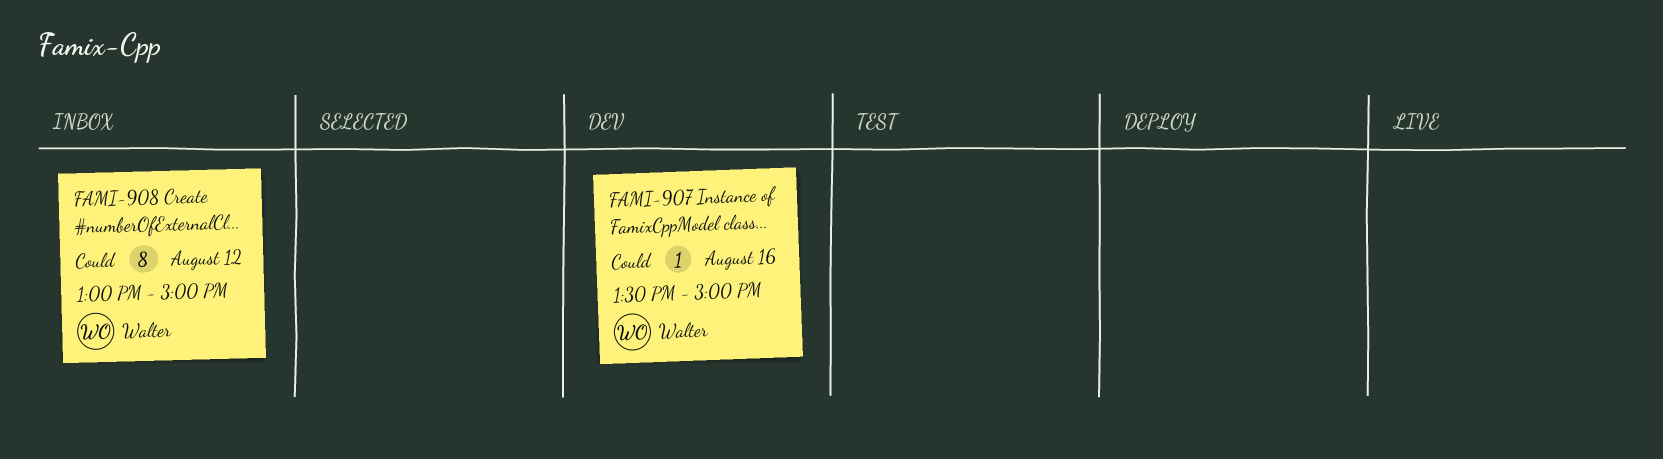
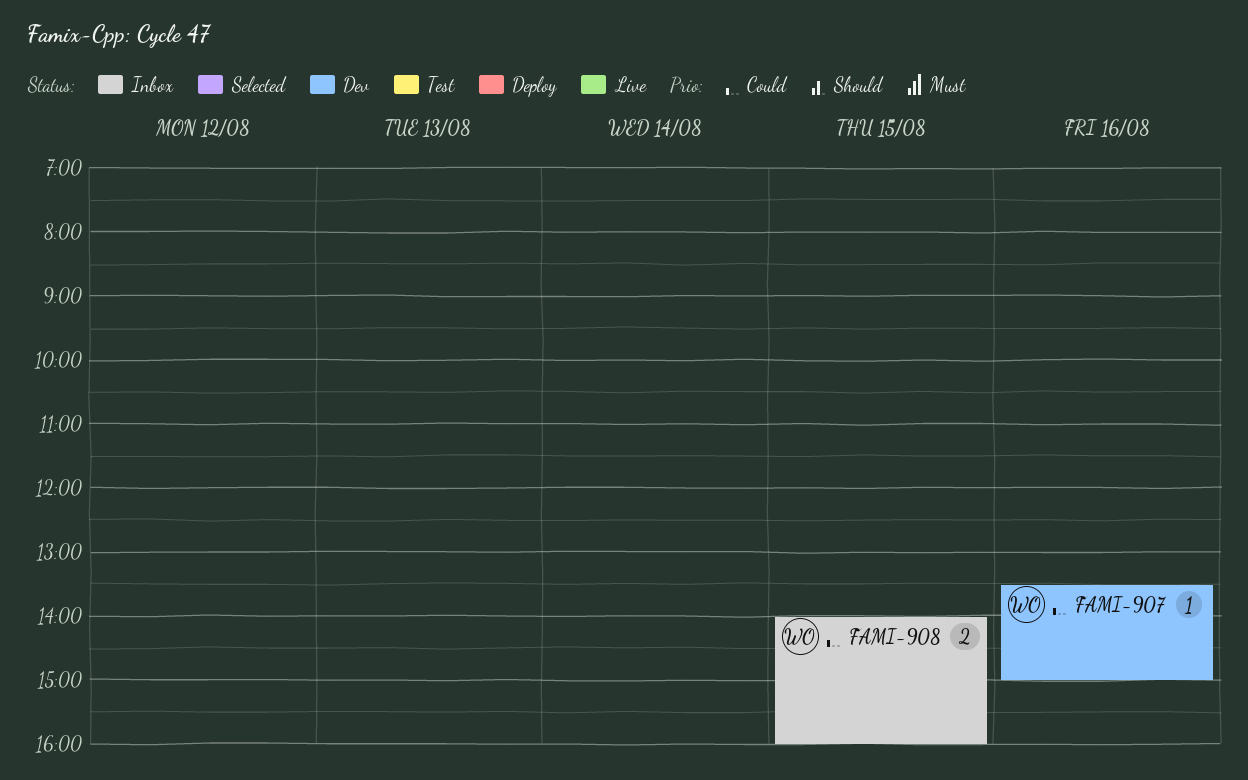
FAMI-908, estimate: 8 -> 2
FAMI-908, day: Aug 12 -> Aug 15
FAMI-908, begins: 13:00 -> 14:00
FAMI-908, ends: 15:00 -> 16:00

